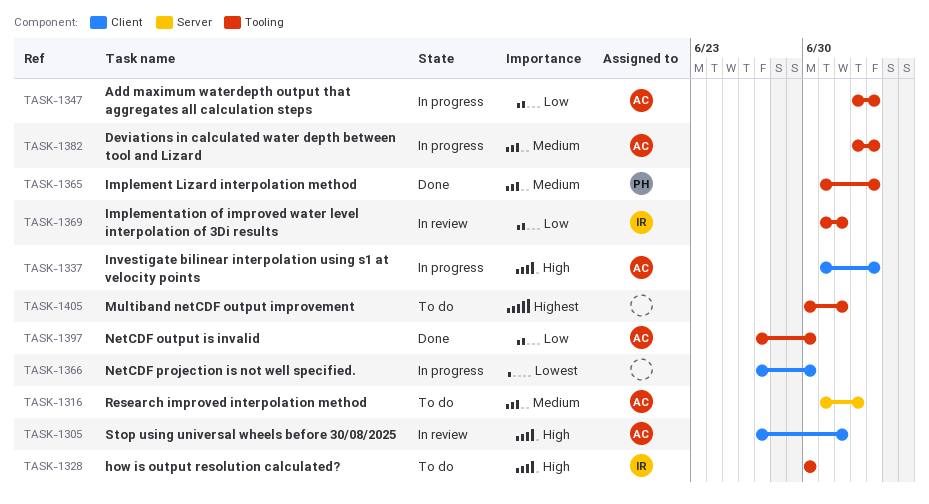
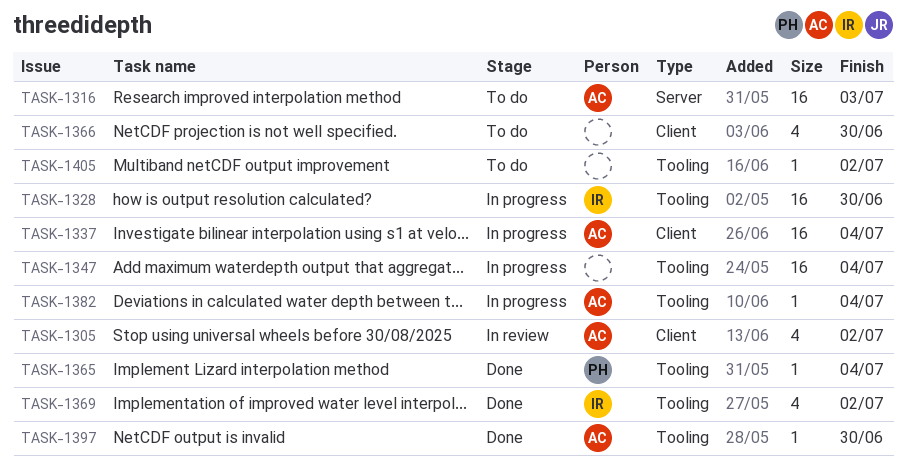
TASK-1328, status: To do -> In progress
TASK-1347, owner: AC -> none
TASK-1366, status: In progress -> To do
TASK-1369, status: In review -> Done

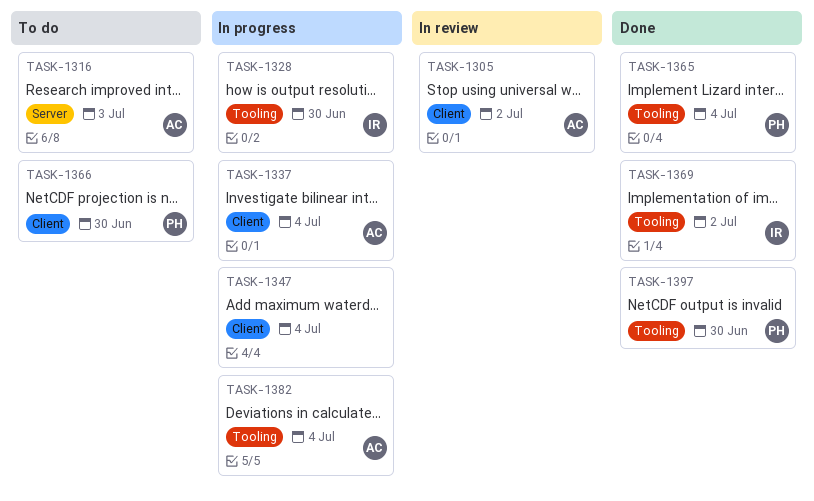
TASK-1347, label: Tooling -> Client
TASK-1366, owner: none -> PH
TASK-1397, owner: AC -> PH
TASK-1405: present -> none

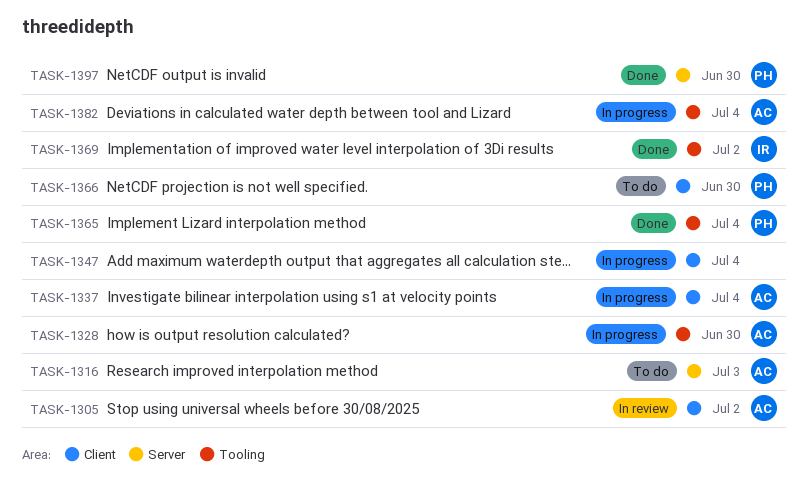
TASK-1328, owner: IR -> AC
TASK-1397, label: Tooling -> Server

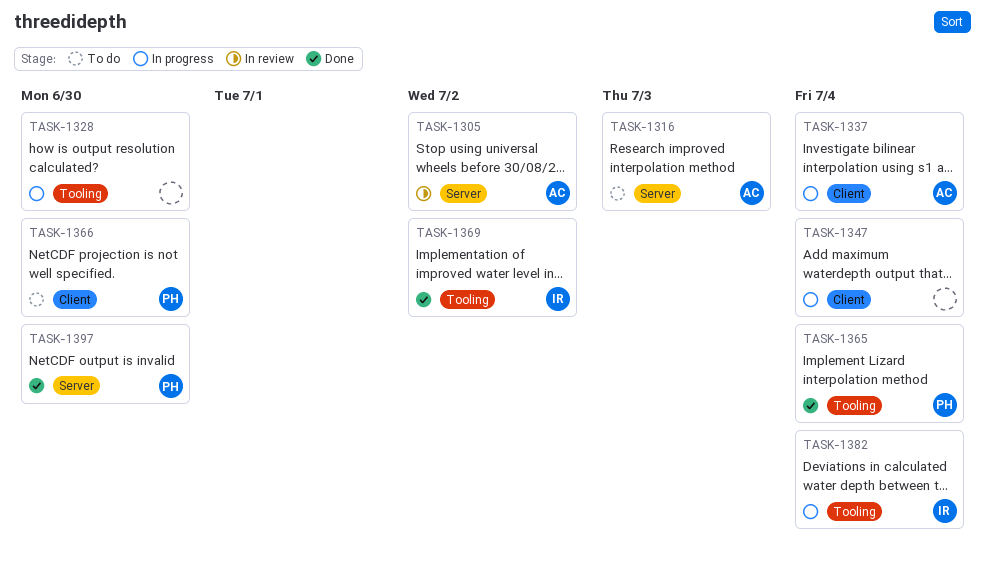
TASK-1305, label: Client -> Server
TASK-1328, owner: AC -> none
TASK-1382, owner: AC -> IR

